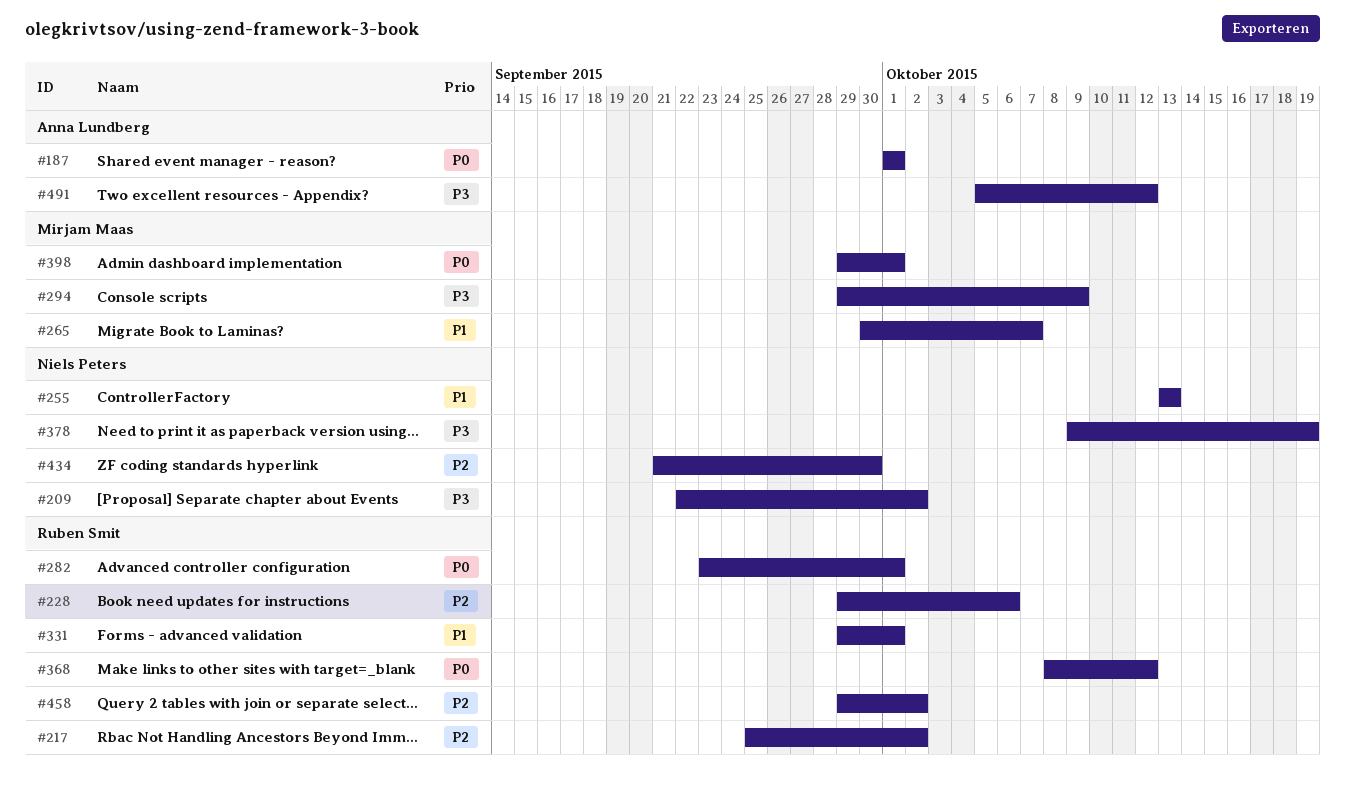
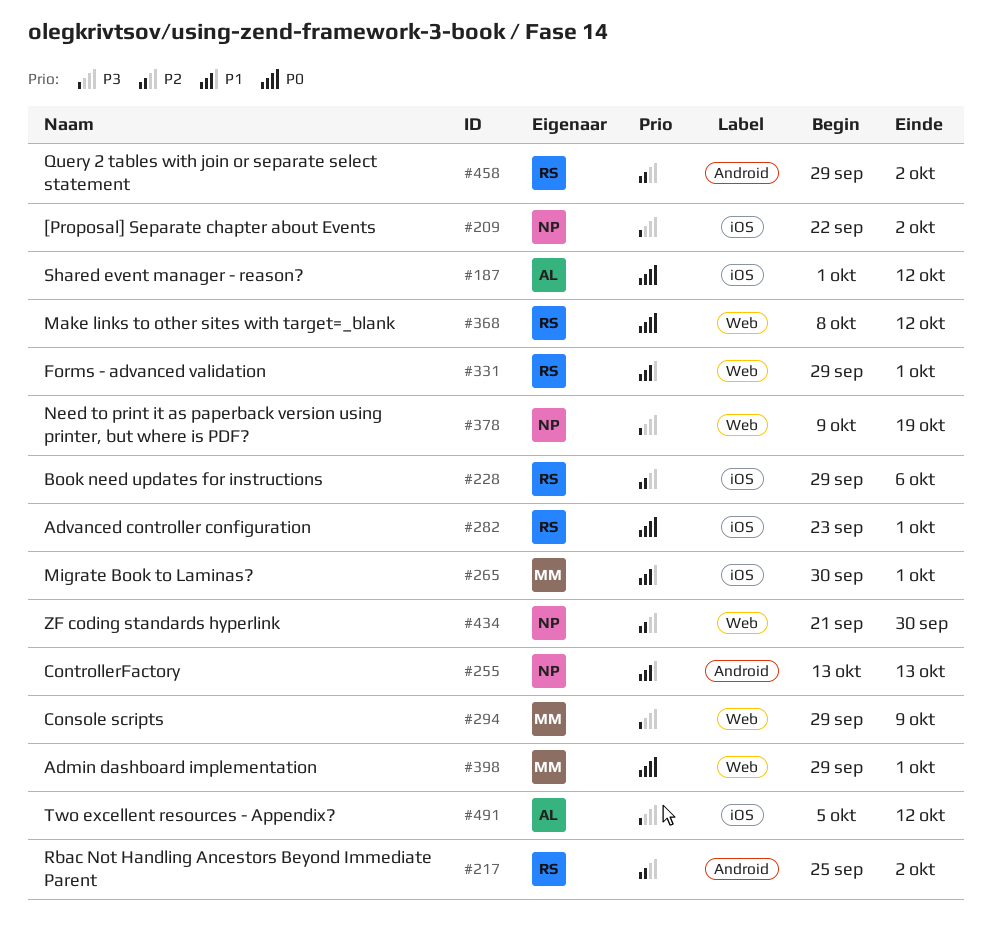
#187, due: Oct 1 -> Oct 12
#265, due: Oct 7 -> Oct 1

